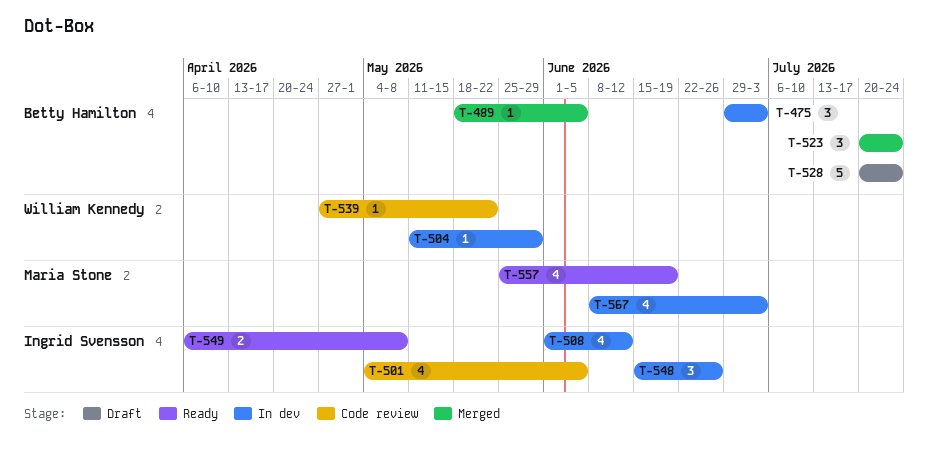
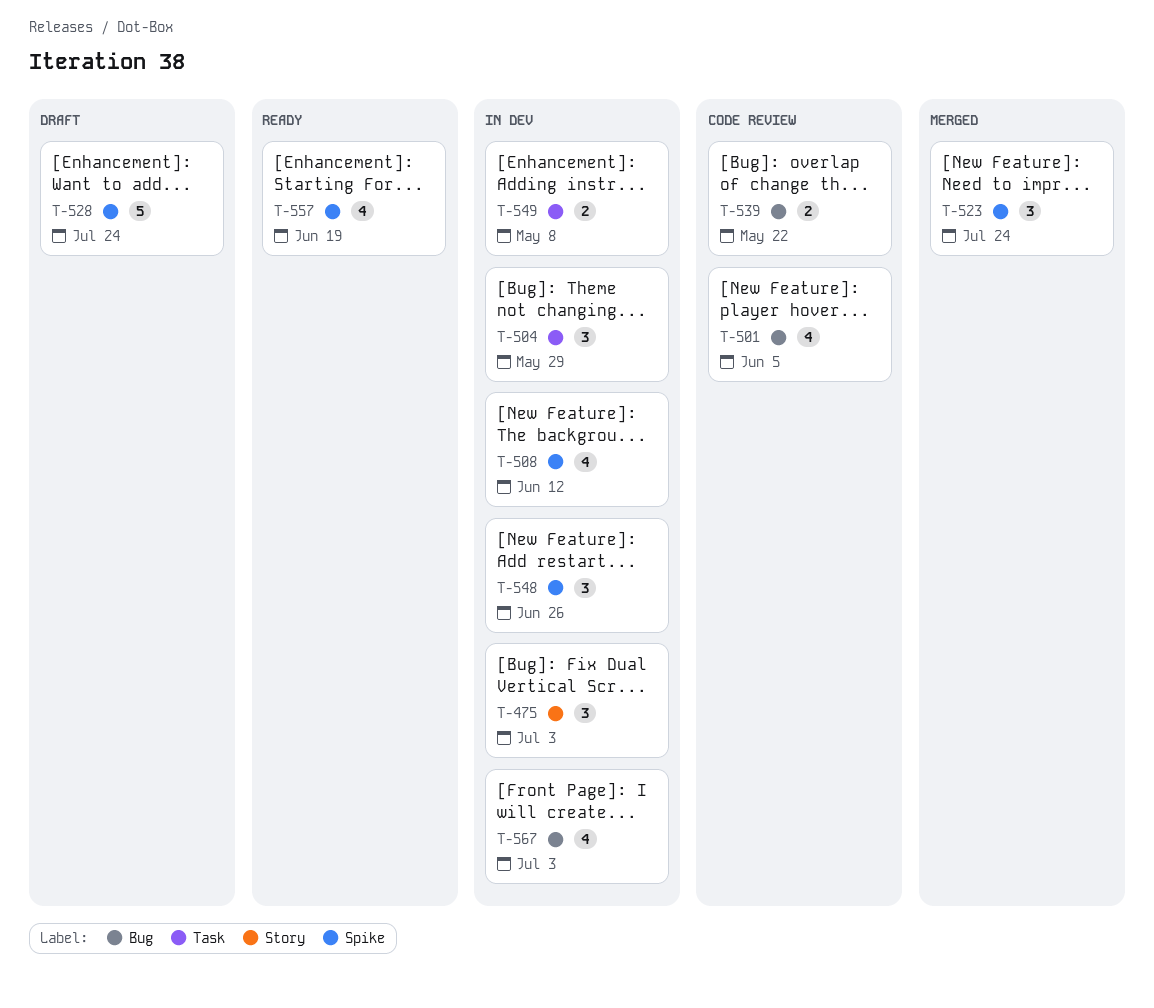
T-489: present -> none
T-504, estimate: 1 -> 3
T-539, estimate: 1 -> 2
T-549, status: Ready -> In dev

